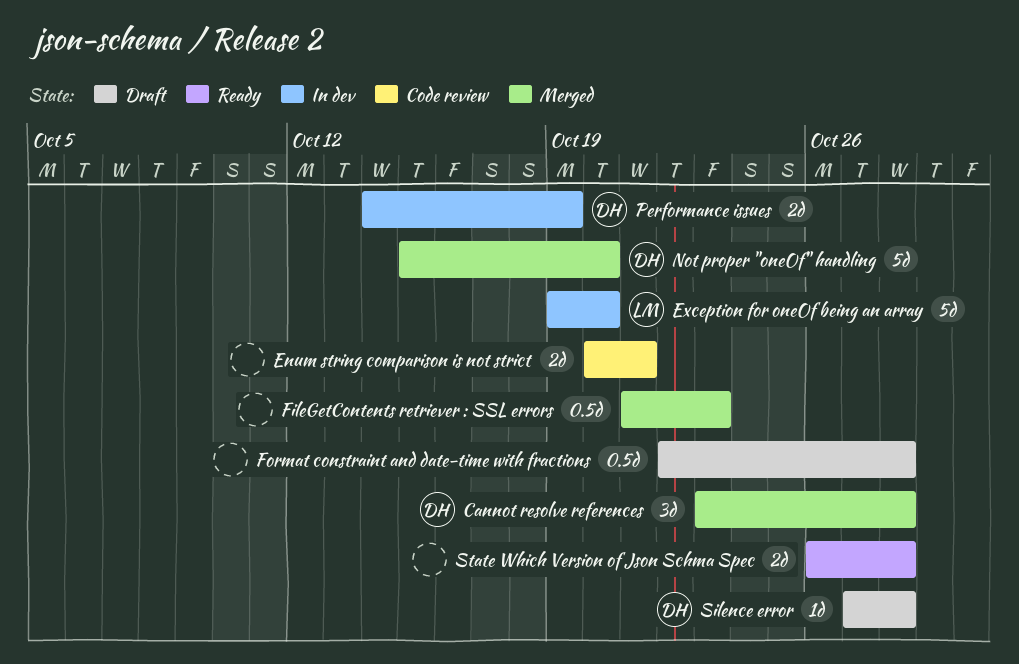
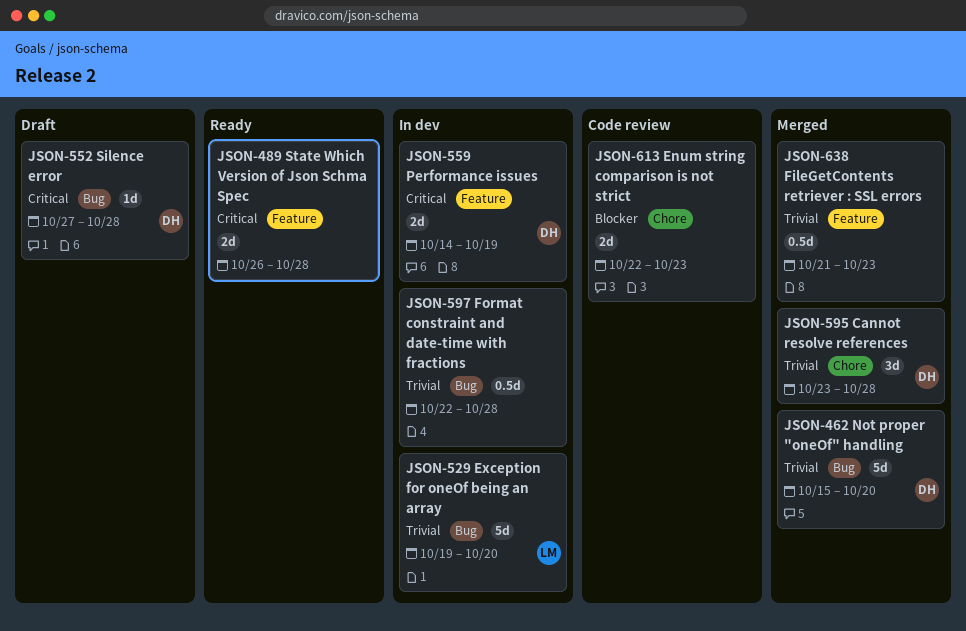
Enum string comparison is not strict, start: Oct 20 -> Oct 22
Enum string comparison is not strict, due: Oct 21 -> Oct 23
Format constraint and date-time with fractions, status: Draft -> In dev

